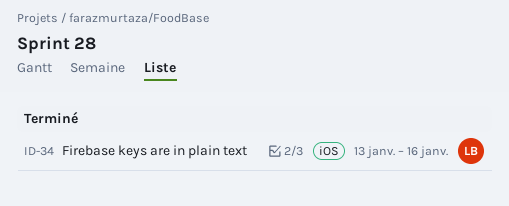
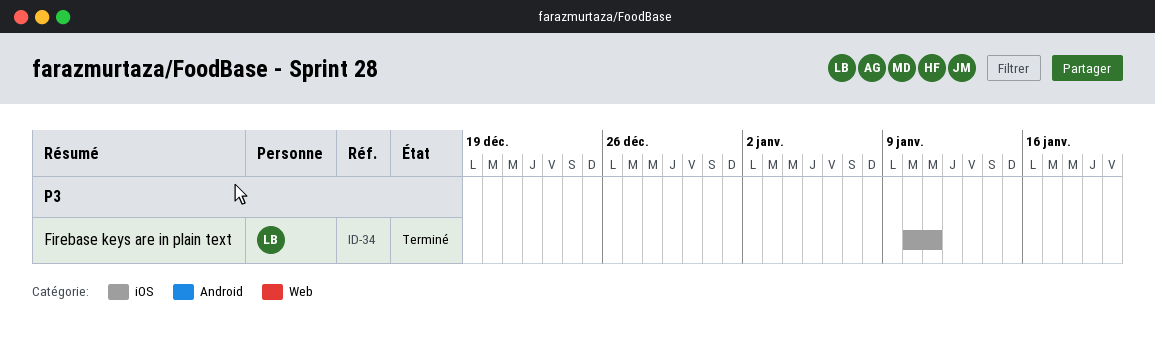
ID-34, start: Jan 13 -> Jan 10
ID-34, due: Jan 16 -> Jan 11

